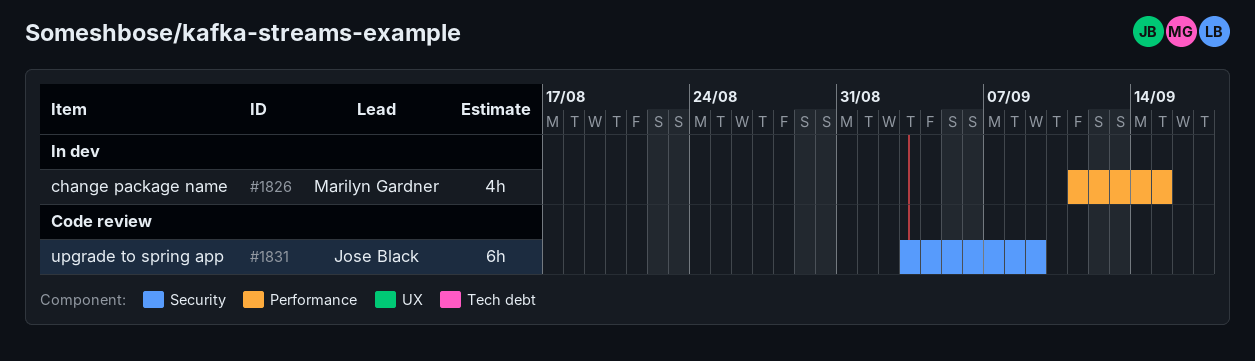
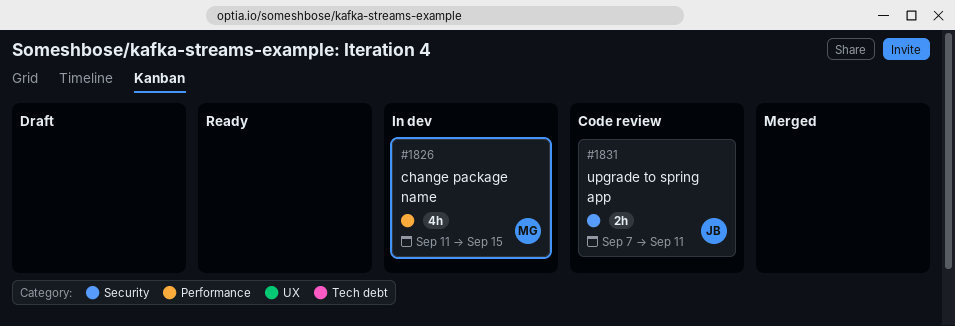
#1831, estimate: 6h -> 2h
#1831, start: Sep 3 -> Sep 7
#1831, due: Sep 9 -> Sep 11

